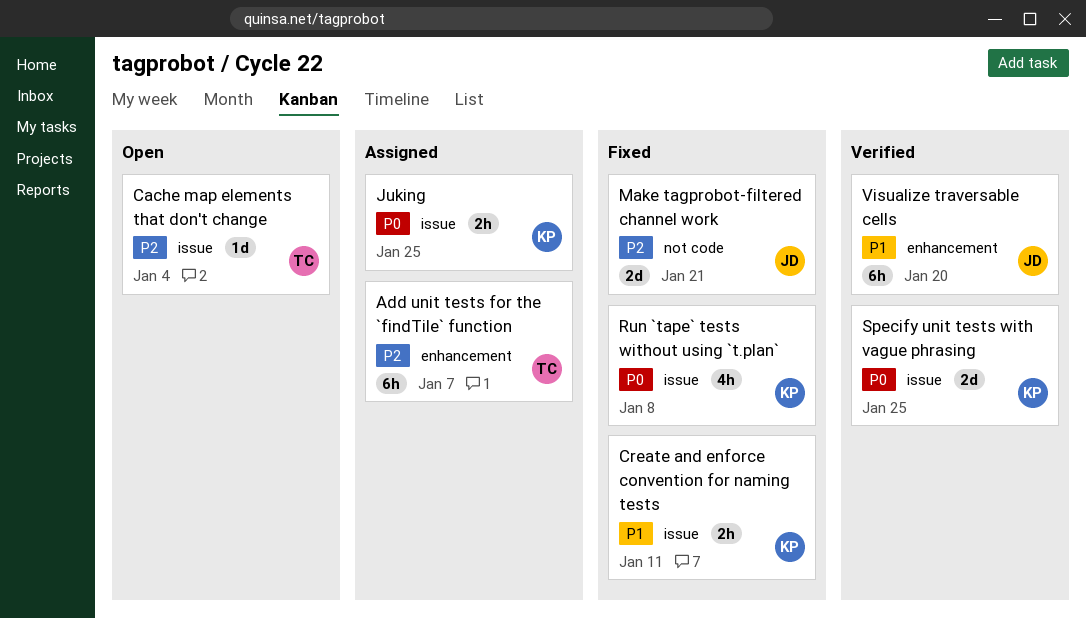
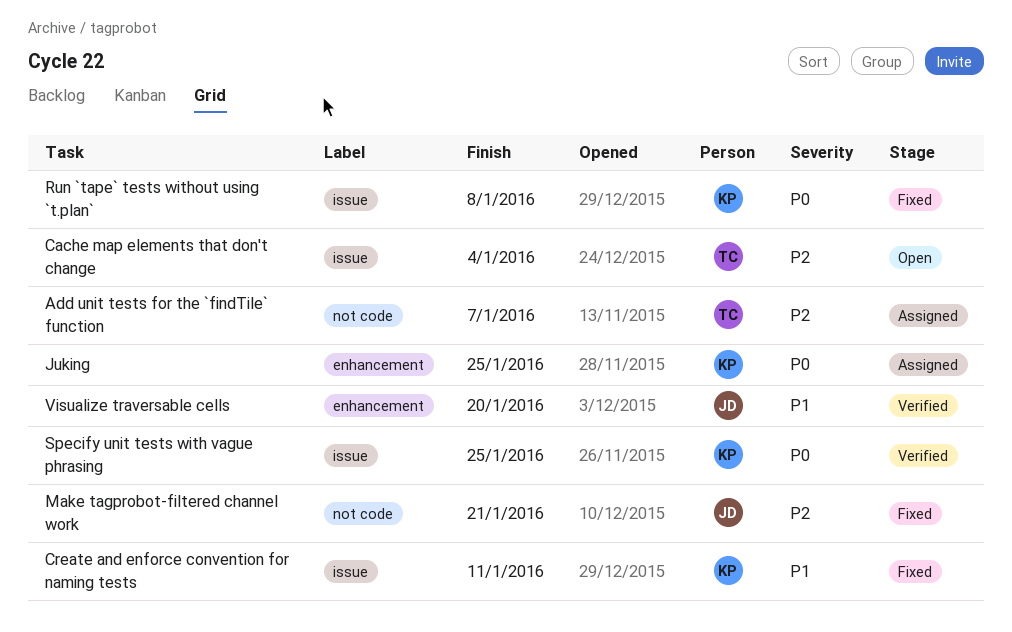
Add unit tests for the `findTile` function, label: enhancement -> not code
Juking, label: issue -> enhancement

